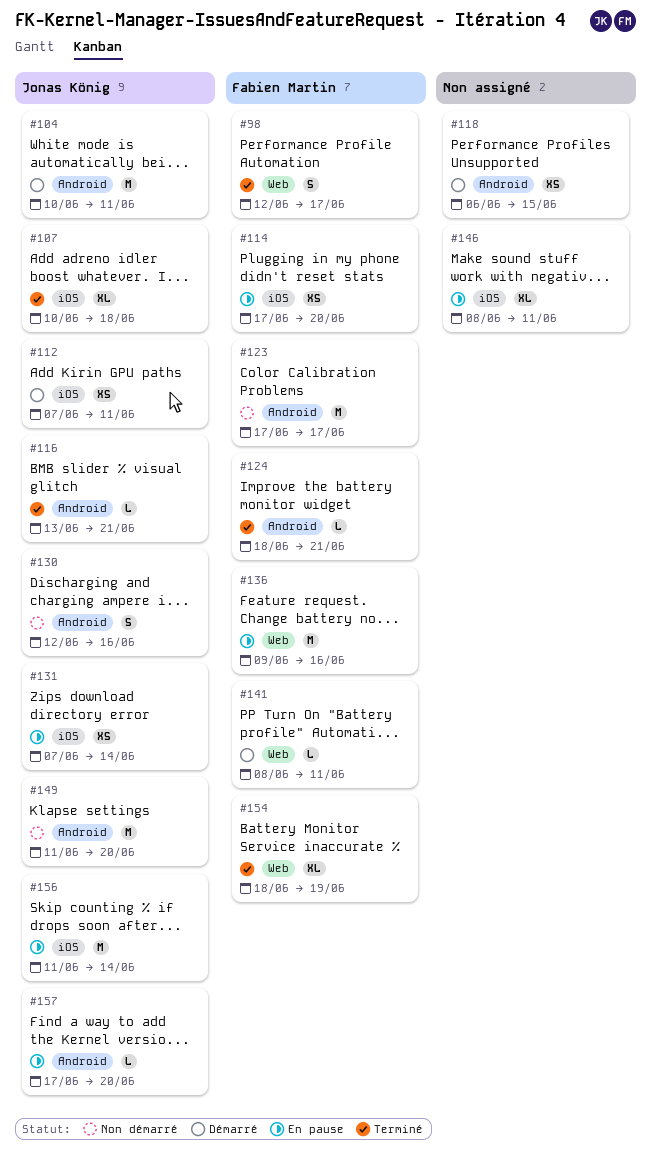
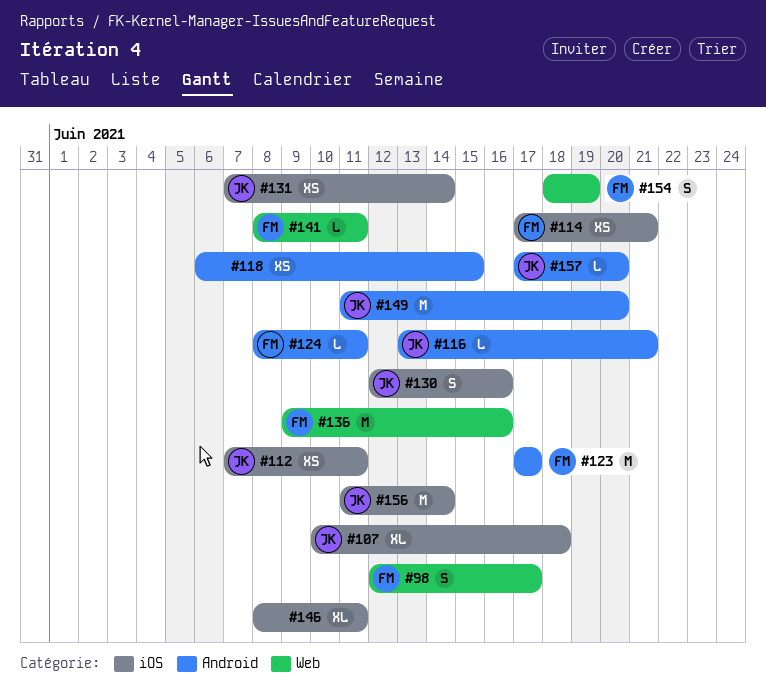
#104: present -> none
#114, due: Jun 20 -> Jun 21
#124, start: Jun 18 -> Jun 8
#124, due: Jun 21 -> Jun 11
#130, label: Android -> iOS
#154, estimate: XL -> S

